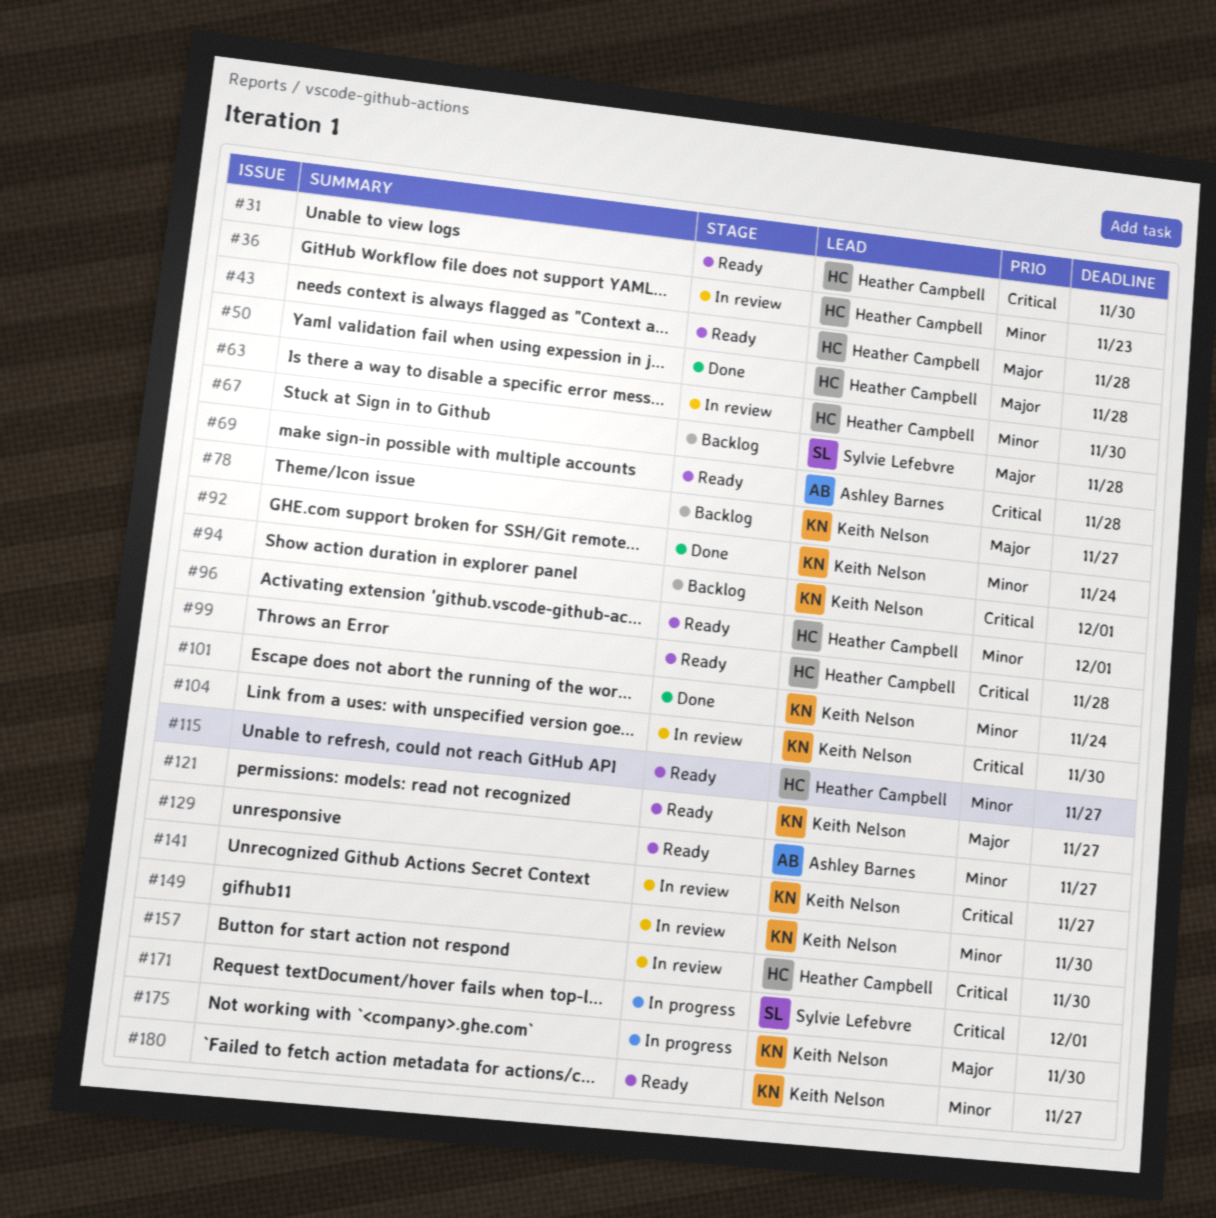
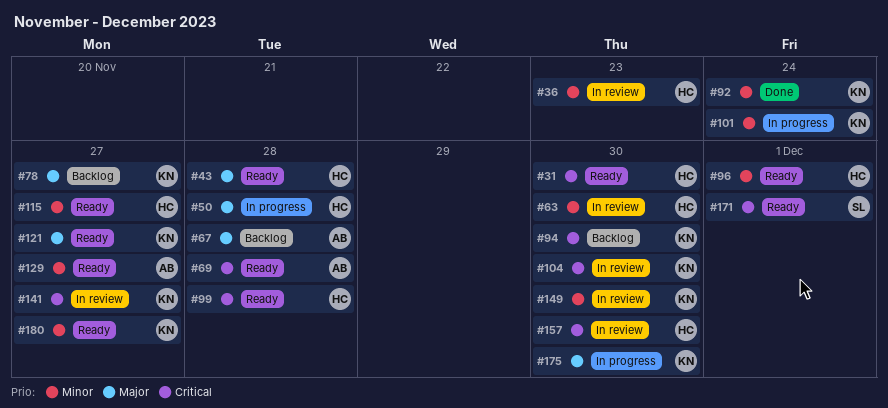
#50, status: Done -> In progress
#67, owner: Sylvie Lefebvre -> Ashley Barnes
#94, due: Dec 1 -> Nov 30
#101, status: Done -> In progress
#171, status: In progress -> Ready

